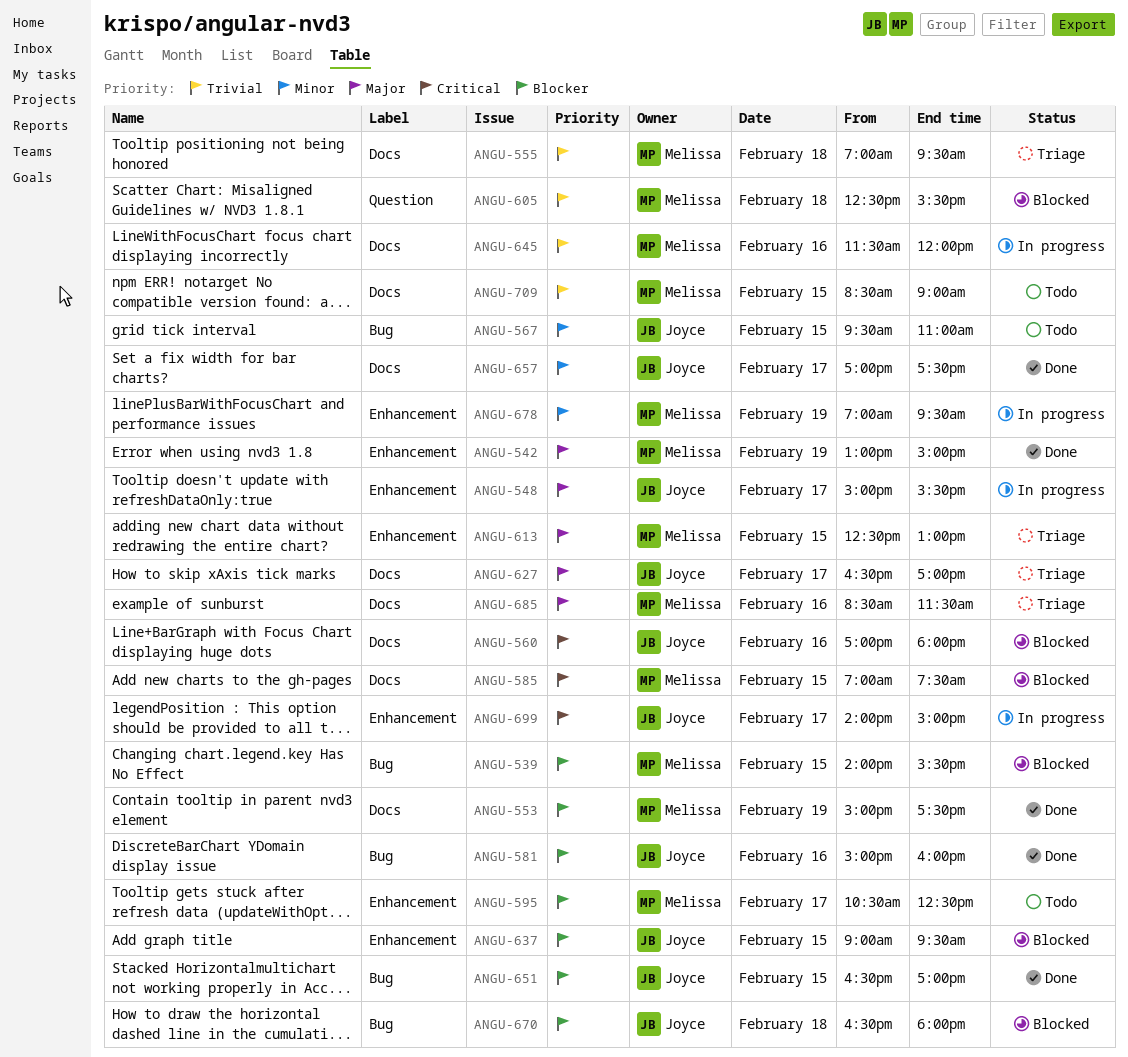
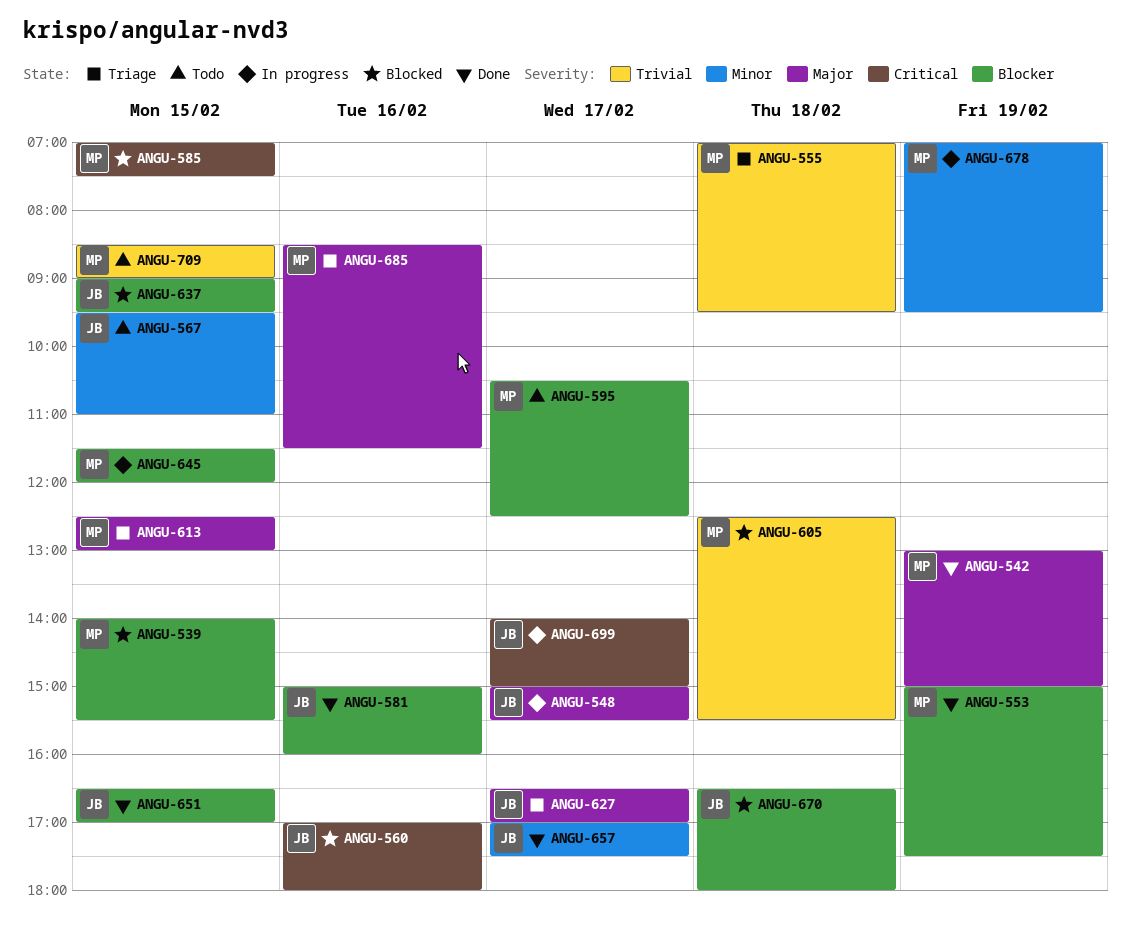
ANGU-645, priority: Trivial -> Blocker
ANGU-645, day: Feb 16 -> Feb 15

